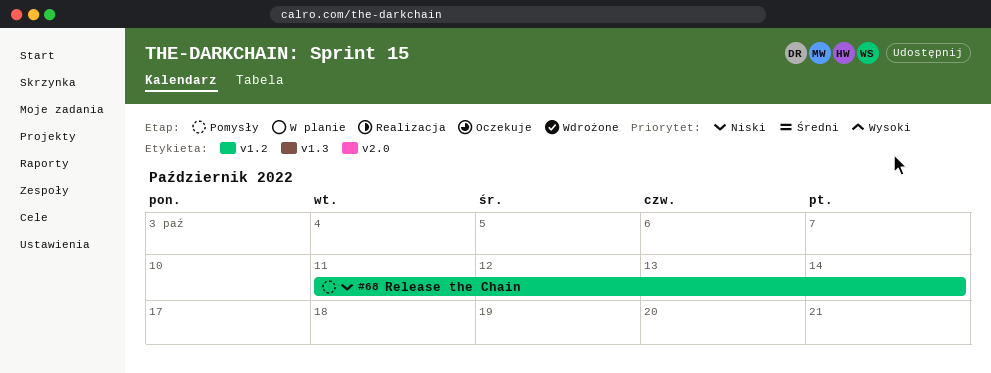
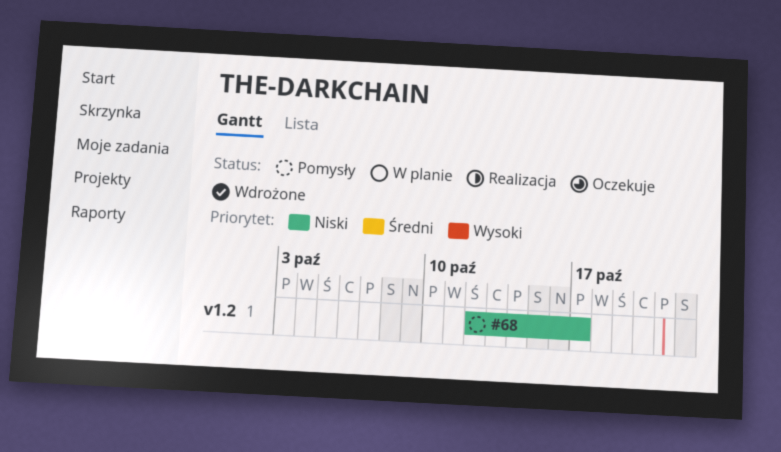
#68, start: Oct 11 -> Oct 12
#68, due: Oct 14 -> Oct 17

